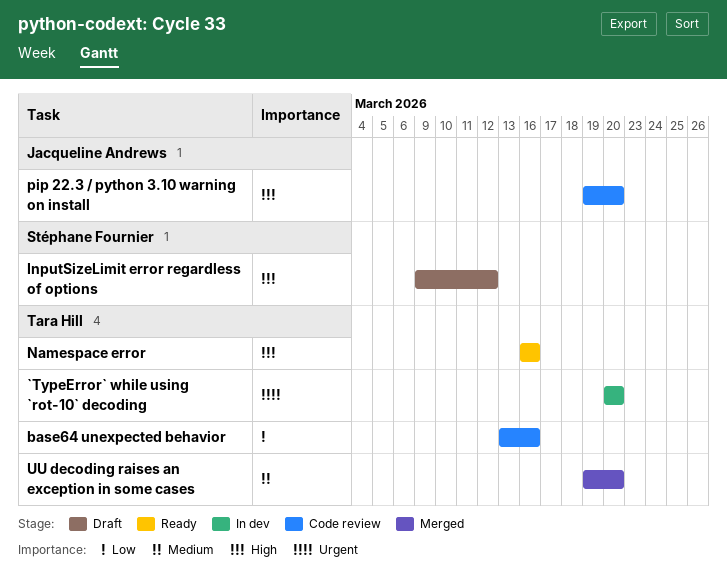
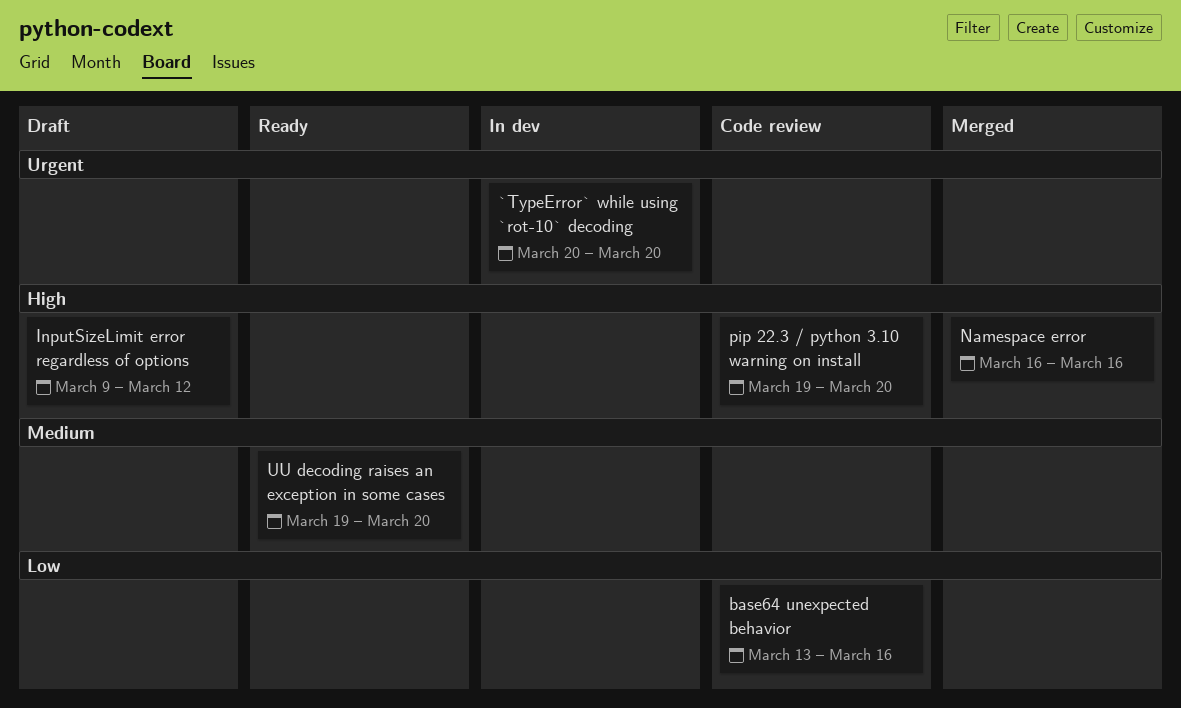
Namespace error, status: Ready -> Merged
UU decoding raises an exception in some cases, status: Merged -> Ready

